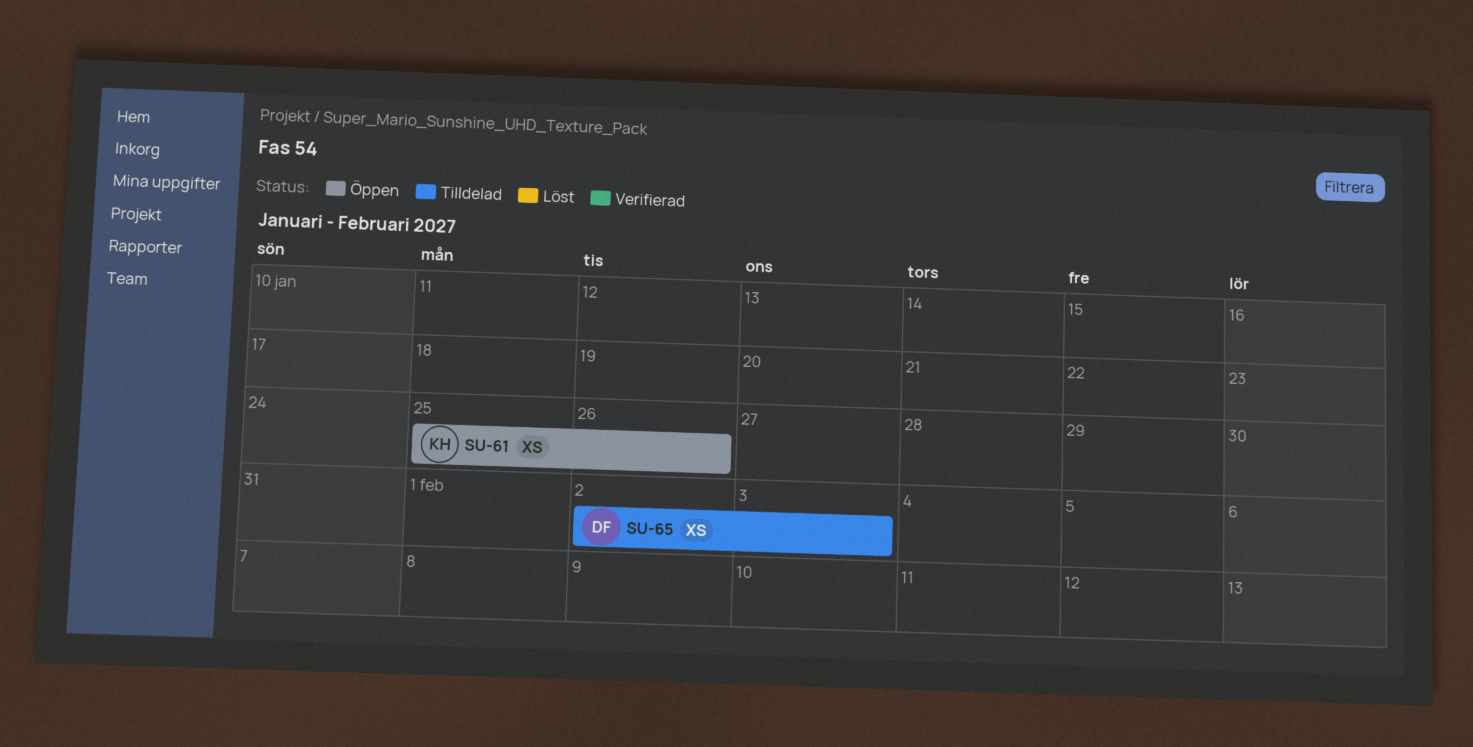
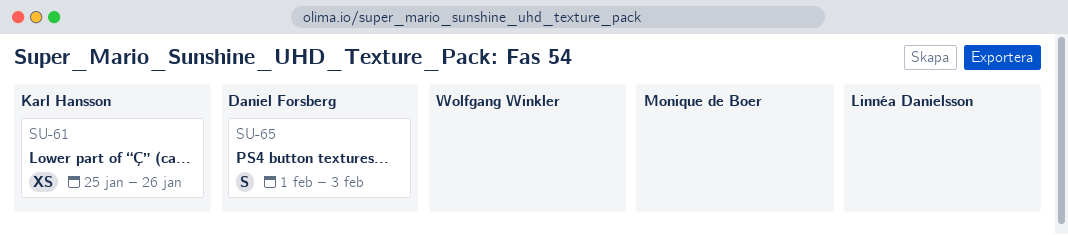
SU-65, estimate: XS -> S
SU-65, start: Feb 2 -> Feb 1

